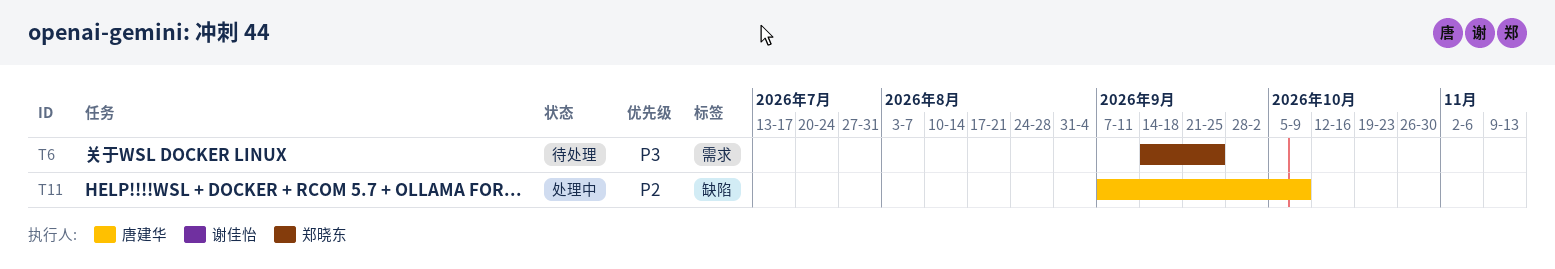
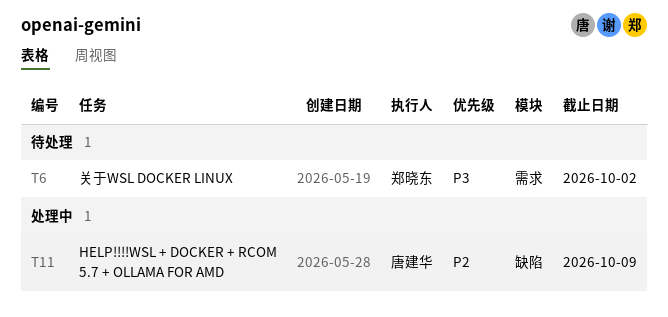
T6, due: Sep 25 -> Oct 2

